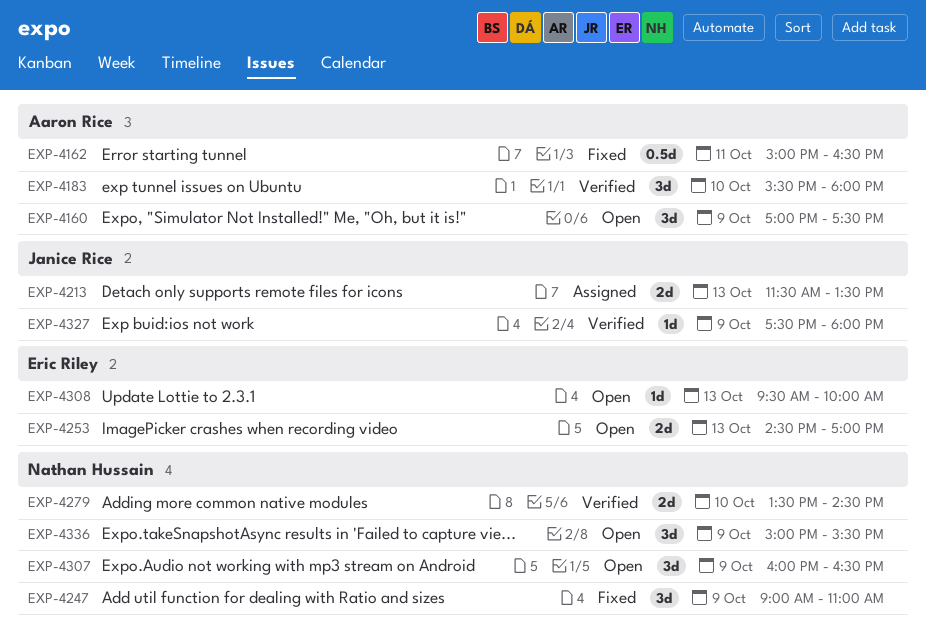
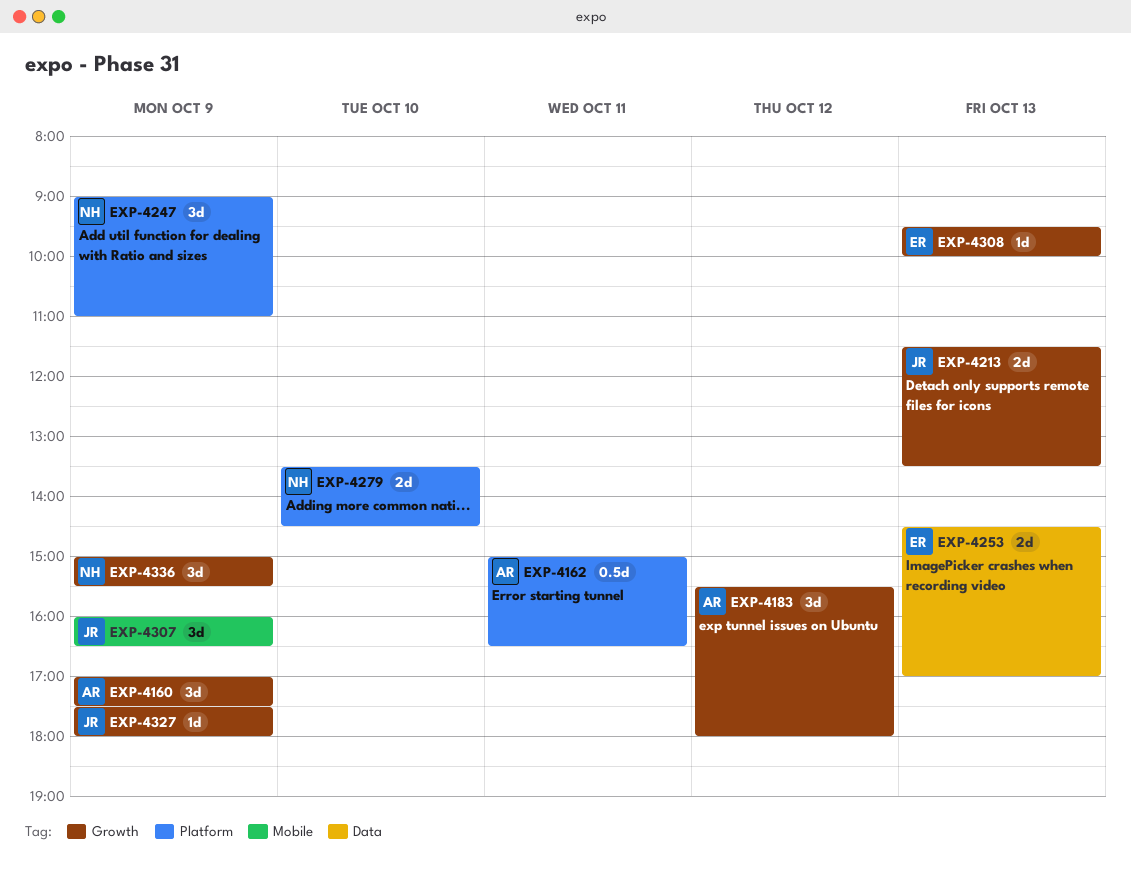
EXP-4183, day: Oct 10 -> Oct 12
EXP-4307, owner: Nathan Hussain -> Janice Rice

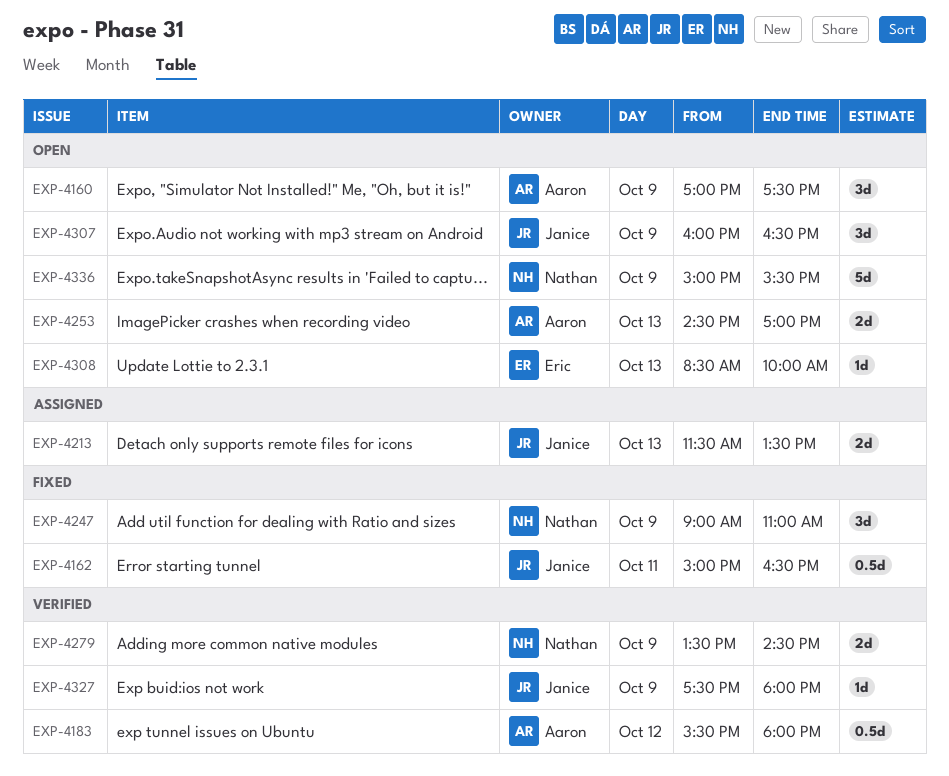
EXP-4162, owner: Aaron -> Janice
EXP-4183, estimate: 3d -> 0.5d
EXP-4253, owner: Eric -> Aaron
EXP-4279, day: Oct 10 -> Oct 9
EXP-4308, begins: 09:30 -> 08:30
EXP-4336, estimate: 3d -> 5d

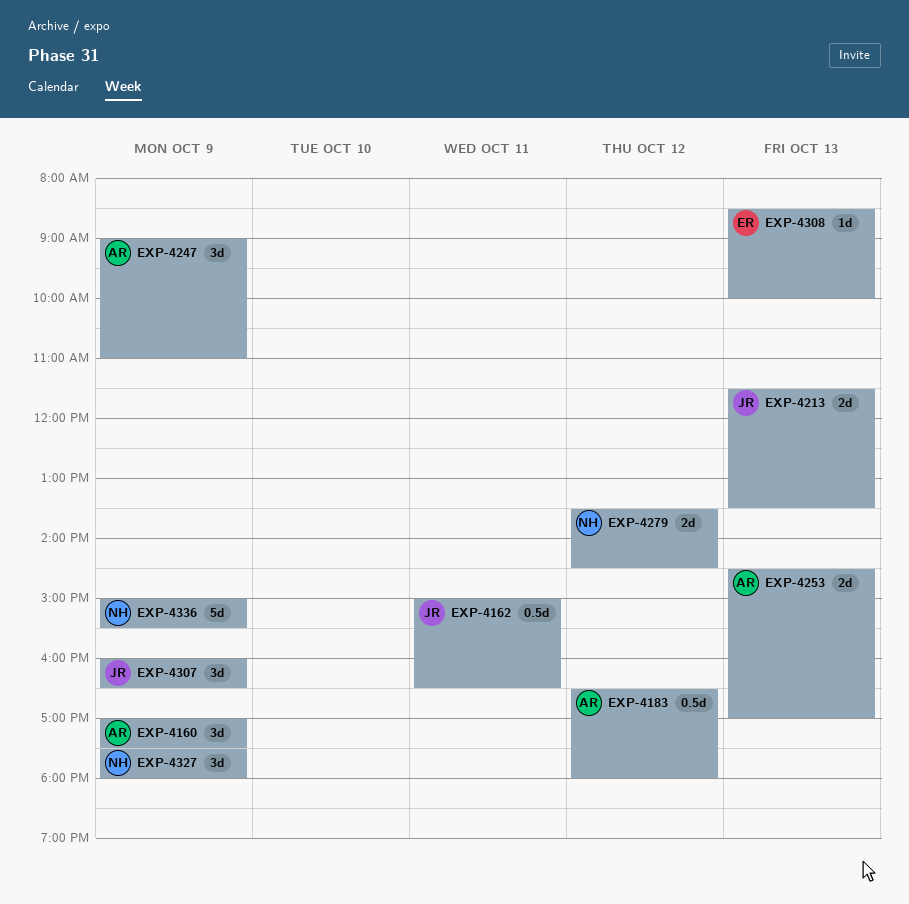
EXP-4183, begins: 15:30 -> 16:30
EXP-4247, owner: Nathan -> Aaron
EXP-4279, day: Oct 9 -> Oct 12
EXP-4327, owner: Janice -> Nathan
EXP-4327, estimate: 1d -> 3d

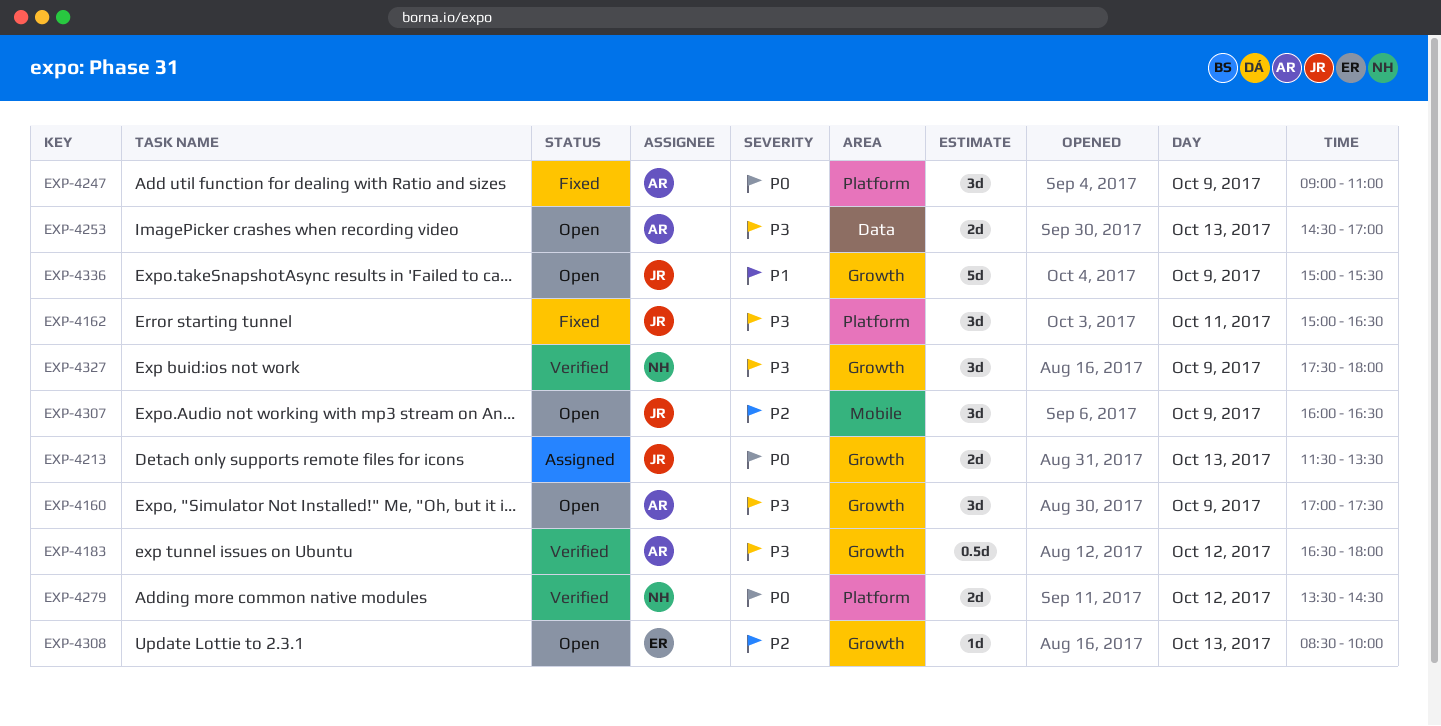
EXP-4162, estimate: 0.5d -> 3d
EXP-4336, owner: NH -> JR

